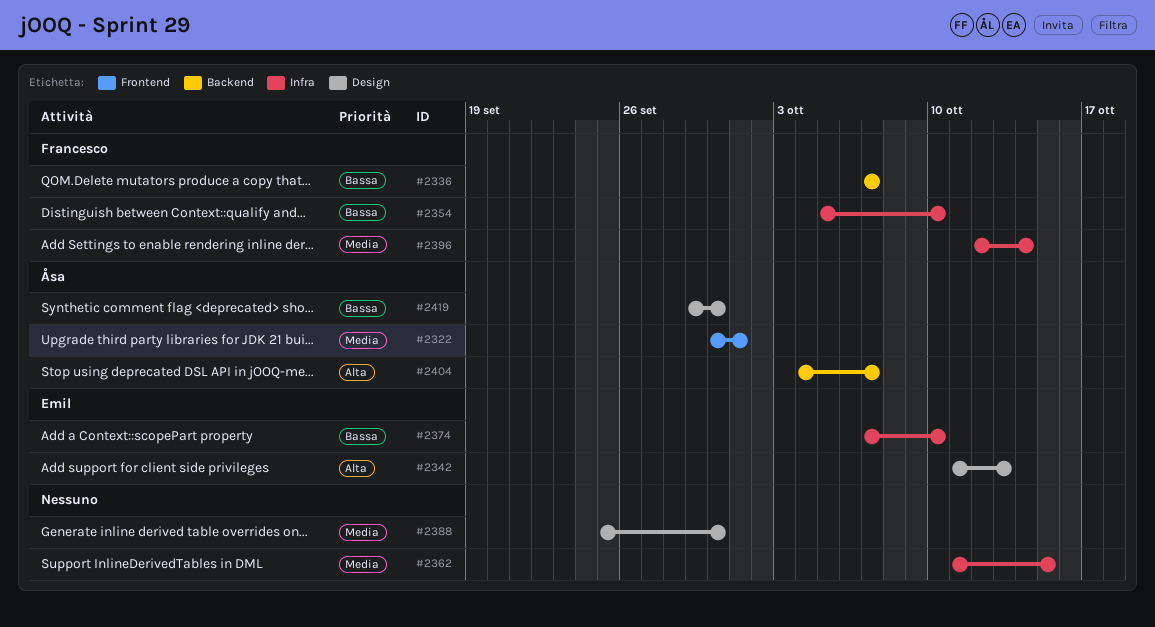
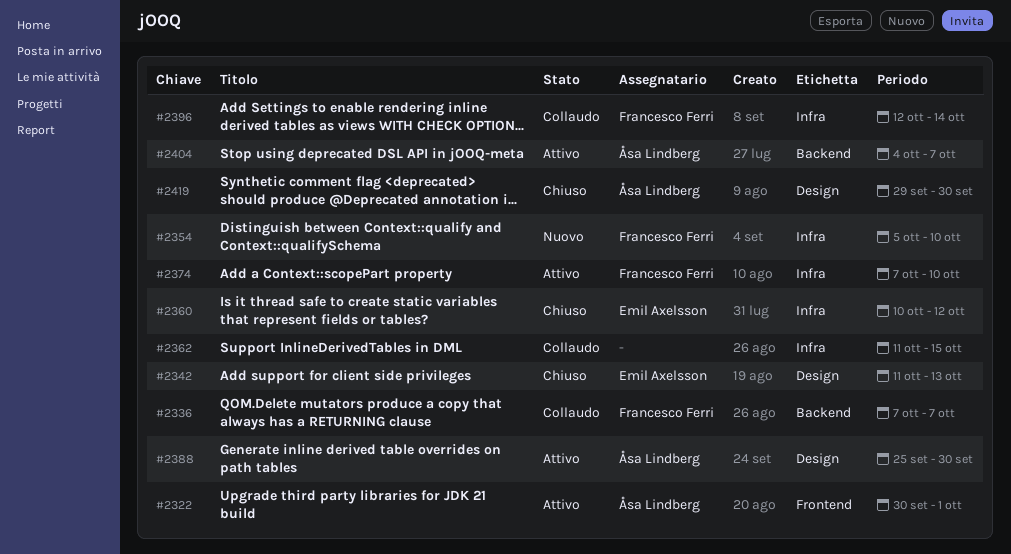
#2360: none -> present
#2374, owner: Emil Axelsson -> Francesco Ferri
#2388, owner: none -> Åsa Lindberg

